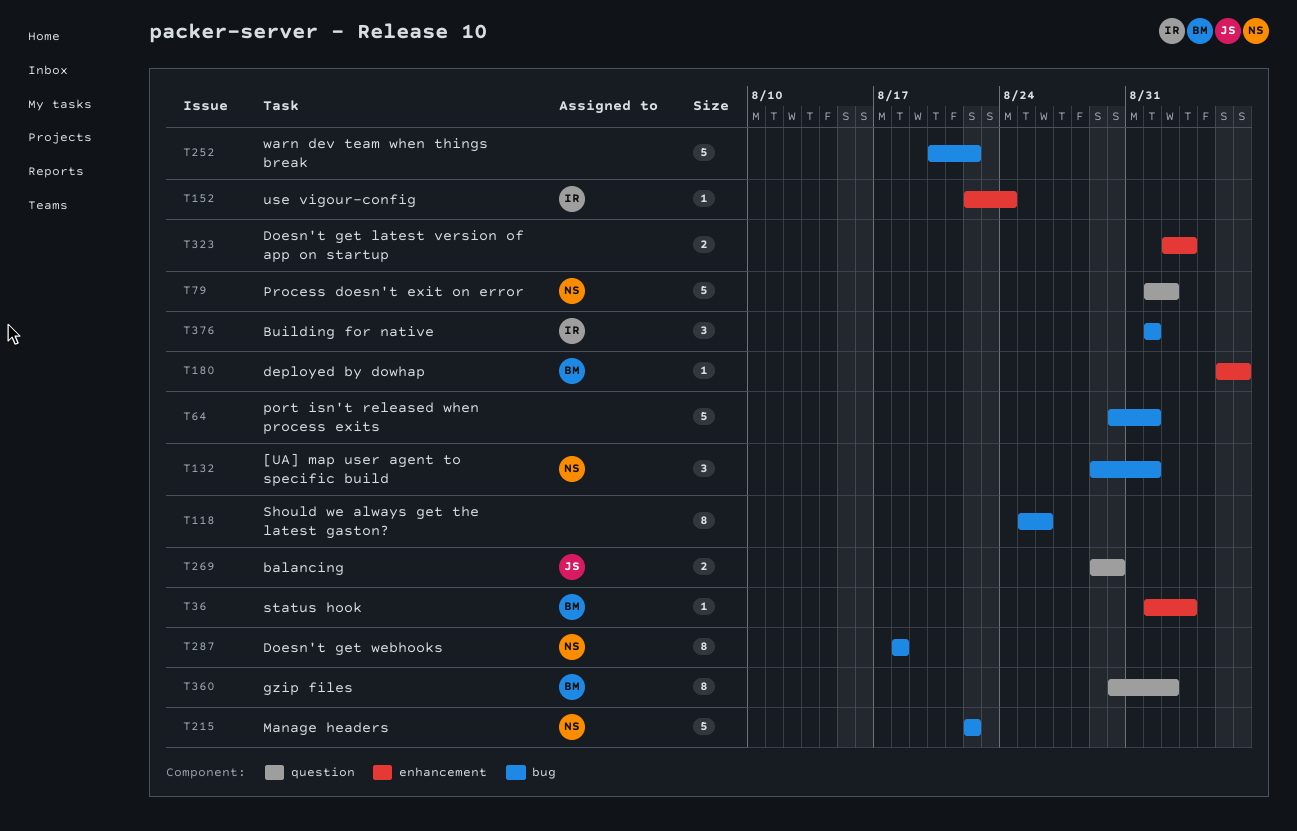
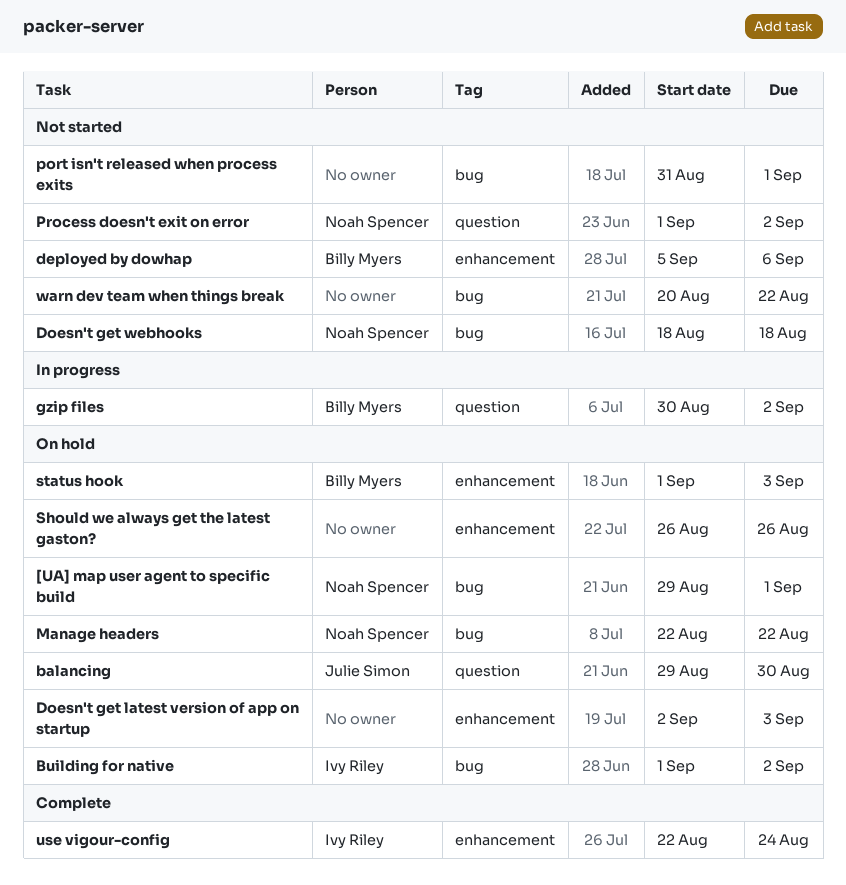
Building for native, due: Sep 1 -> Sep 2
port isn't released when process exits, start: Aug 30 -> Aug 31
Should we always get the latest gaston?, label: bug -> enhancement
Should we always get the latest gaston?, start: Aug 25 -> Aug 26

